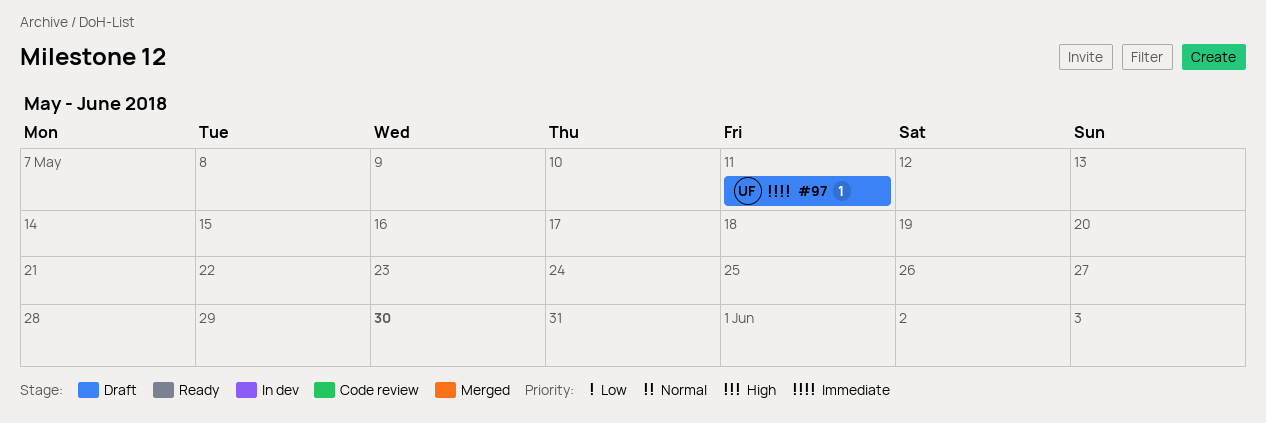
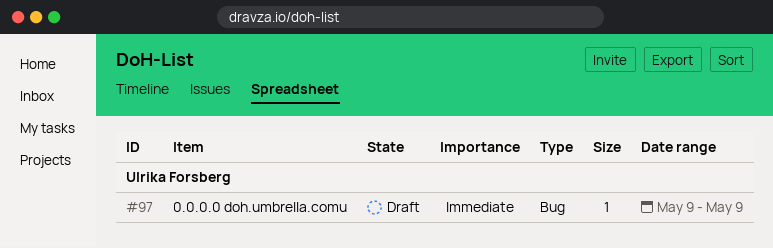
#97, start: May 11 -> May 9
#97, due: May 11 -> May 9

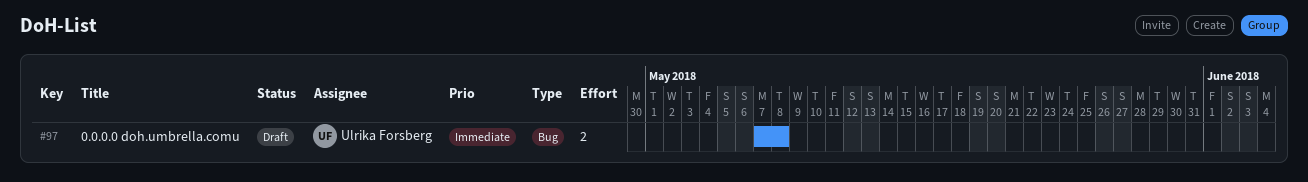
#97, estimate: 1 -> 2
#97, start: May 9 -> May 7
#97, due: May 9 -> May 8

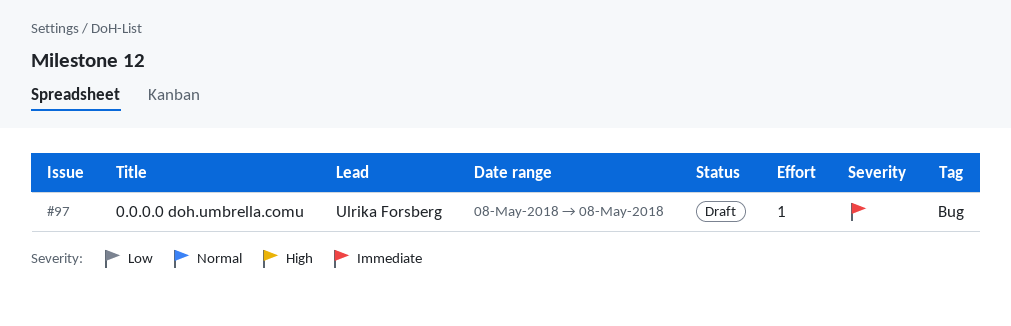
#97, estimate: 2 -> 1
#97, start: May 7 -> May 8

